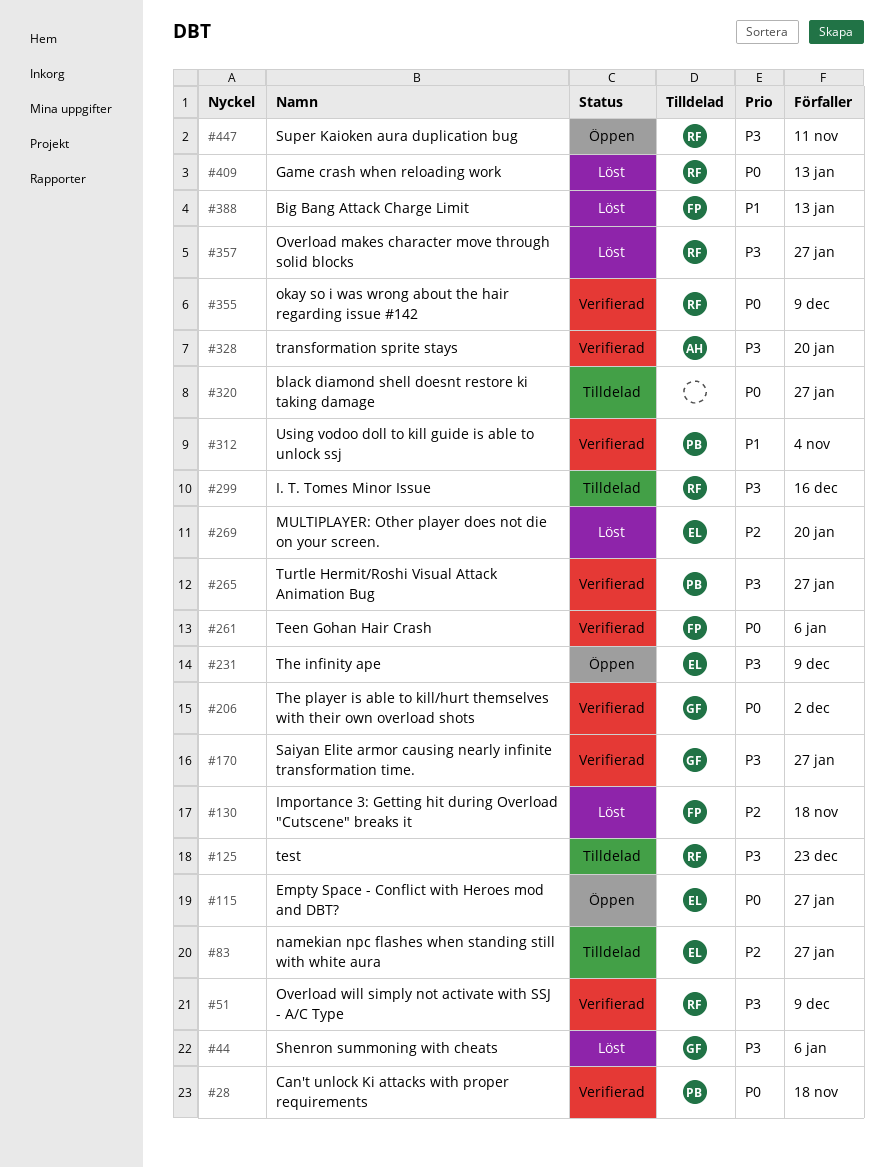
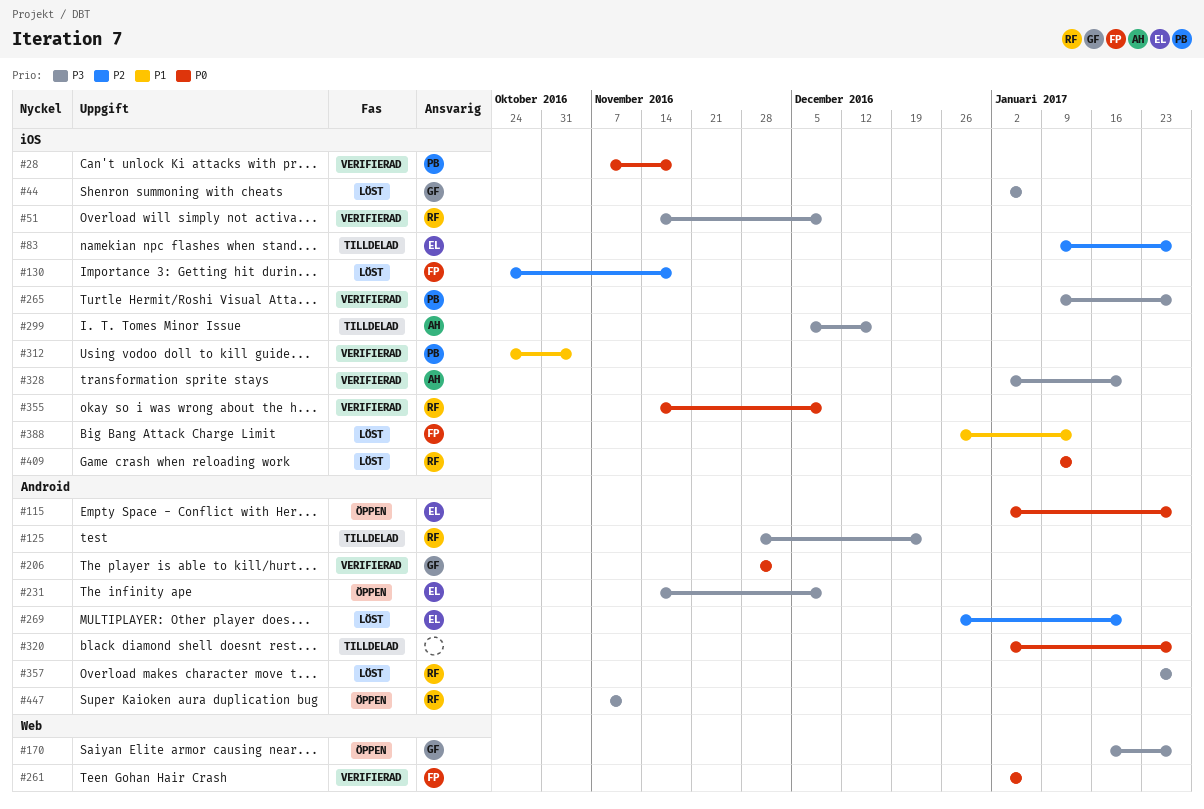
#170, status: Verifierad -> Öppen
#299, owner: RF -> AH

